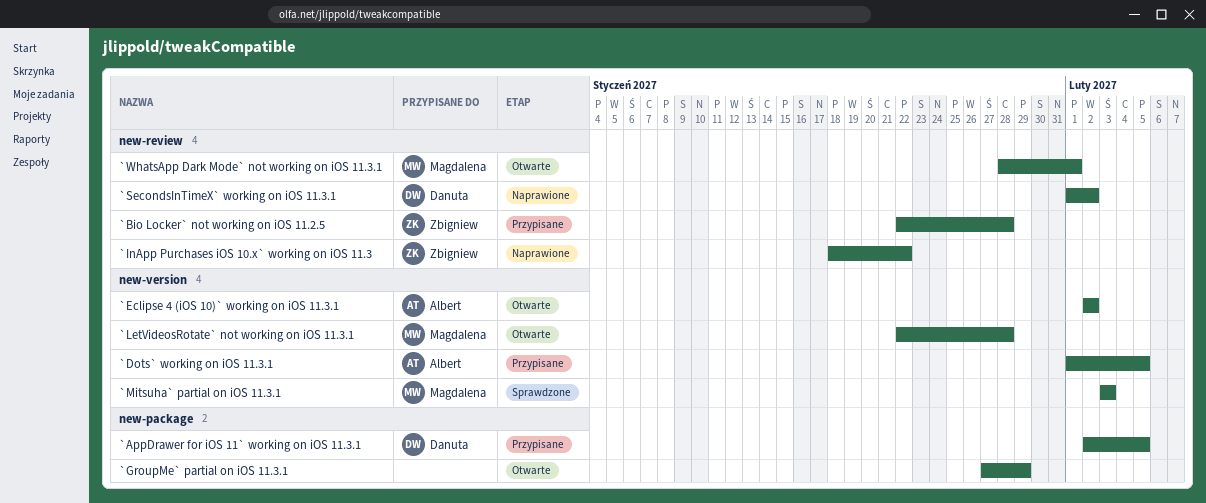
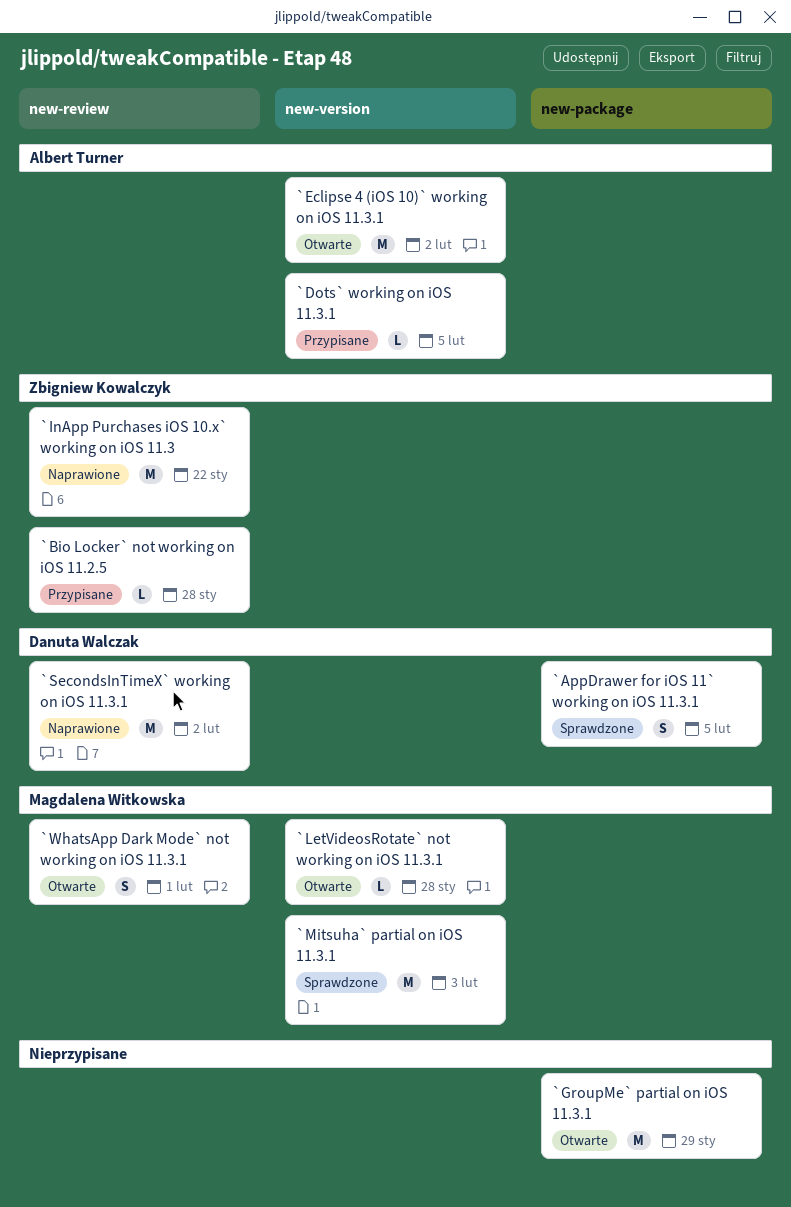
`AppDrawer for iOS 11` working on iOS 11.3.1, status: Przypisane -> Sprawdzone

